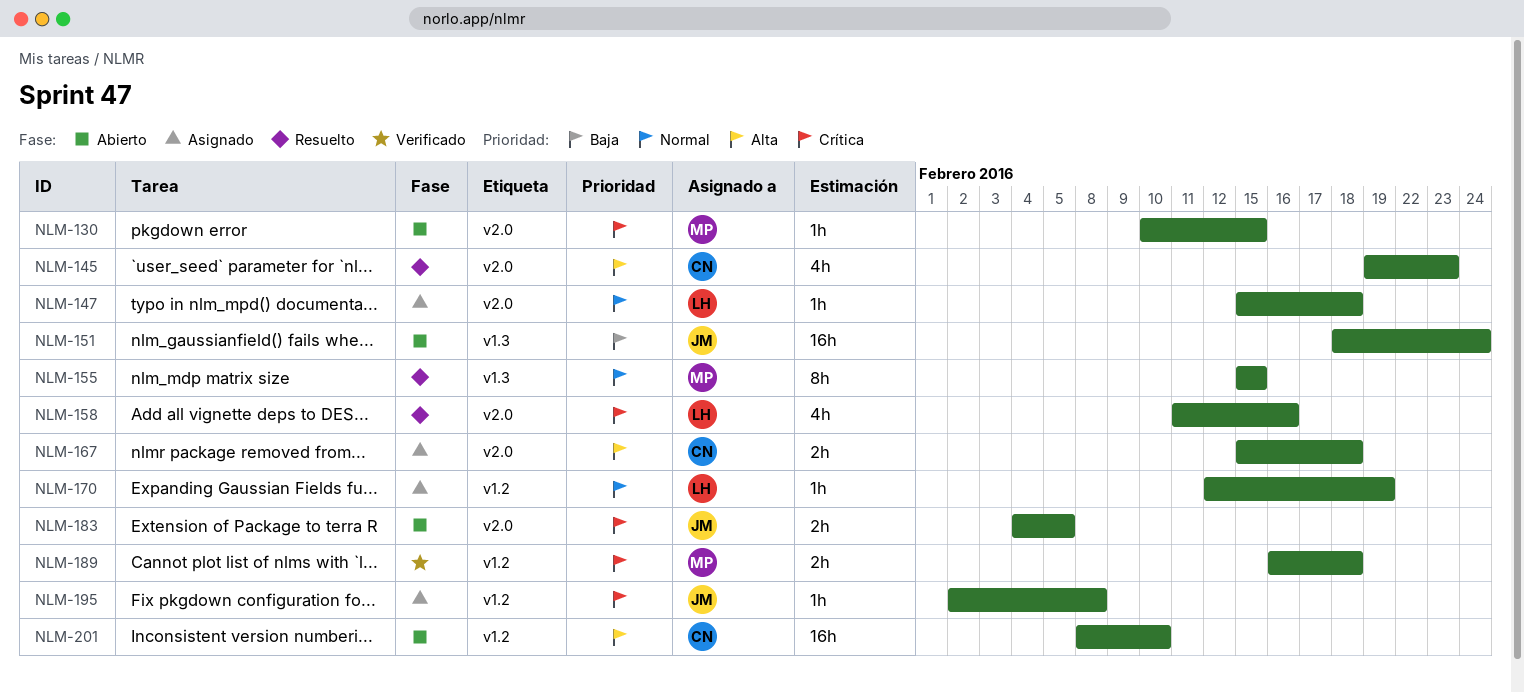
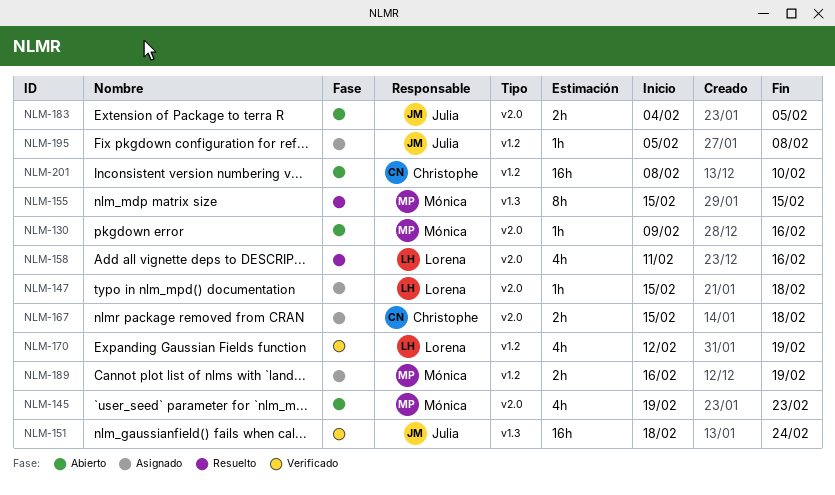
NLM-130, start: Feb 10 -> Feb 9
NLM-130, due: Feb 15 -> Feb 16
NLM-145, status: Resuelto -> Abierto
NLM-145, owner: Christophe -> Mónica
NLM-151, status: Abierto -> Verificado
NLM-170, status: Asignado -> Verificado
NLM-170, estimate: 1h -> 4h
NLM-189, status: Verificado -> Asignado
NLM-189, due: Feb 18 -> Feb 19
NLM-195, start: Feb 2 -> Feb 5

